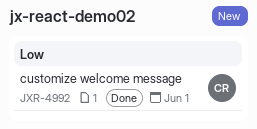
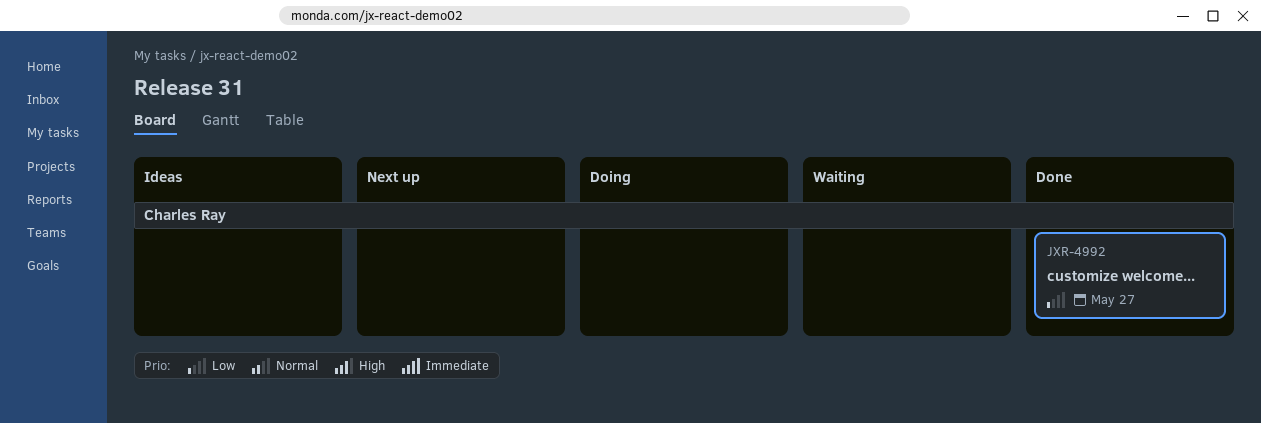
JXR-4992, due: Jun 1 -> May 27

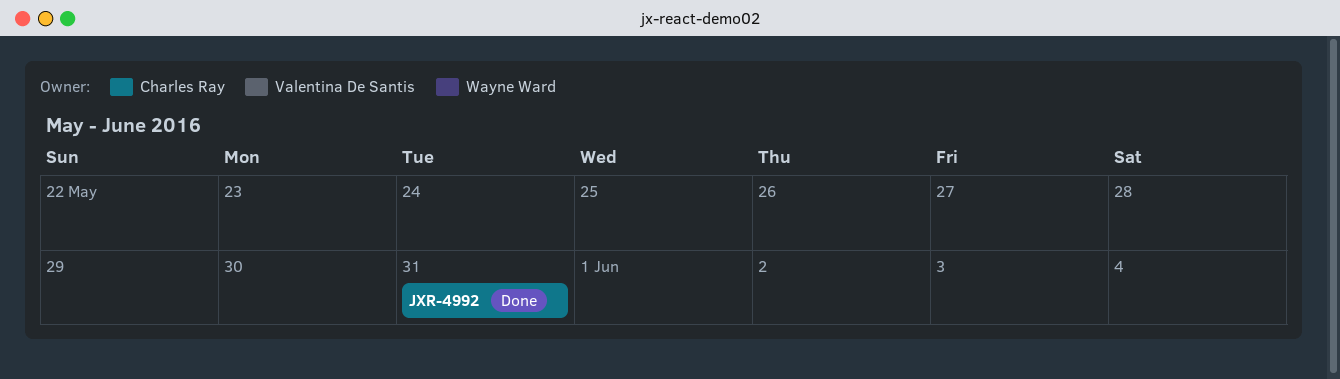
JXR-4992, due: May 27 -> May 31

